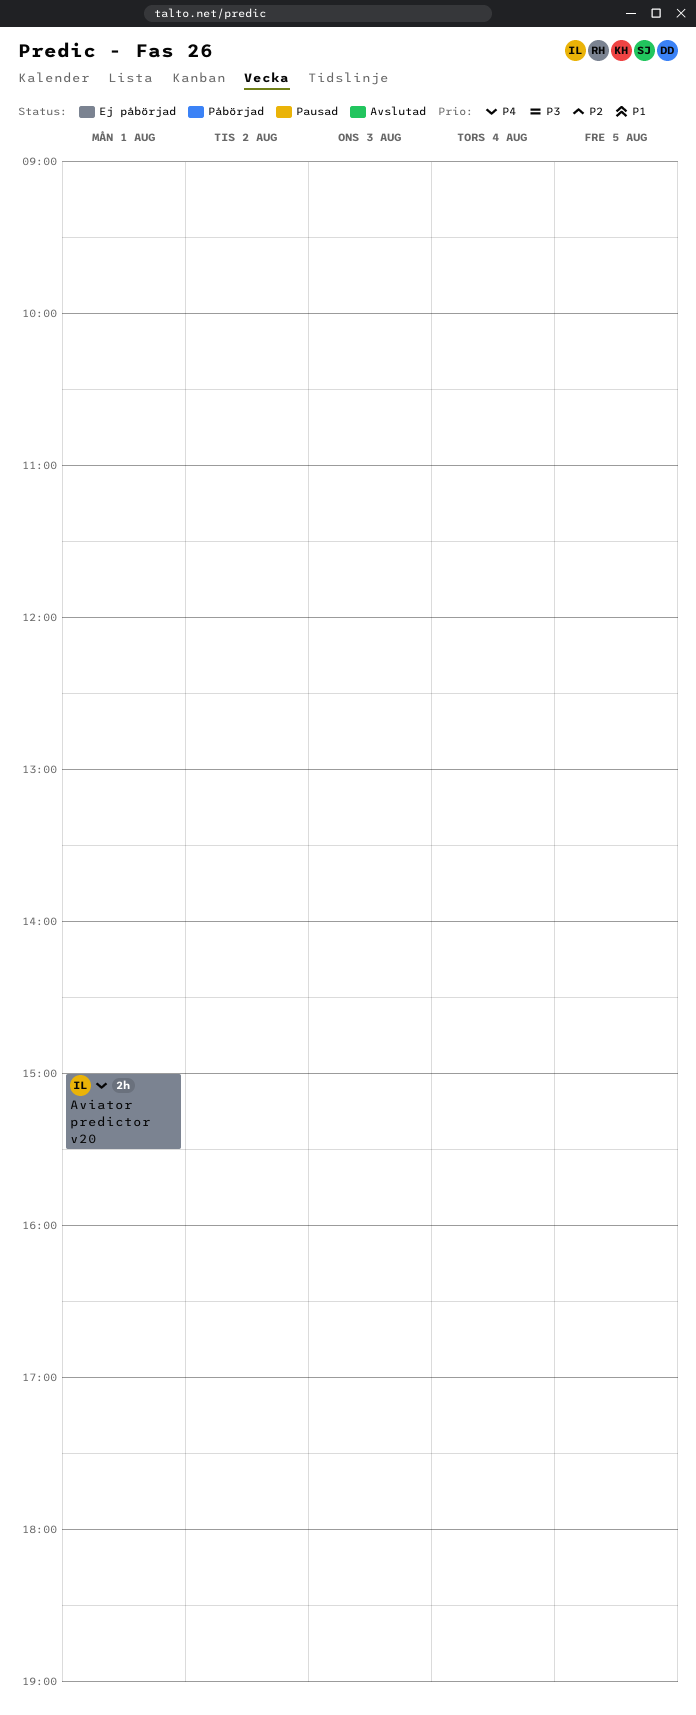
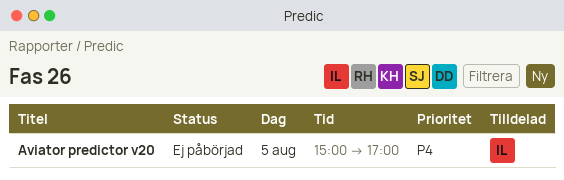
Aviator predictor v20, day: Aug 1 -> Aug 5
Aviator predictor v20, ends: 15:30 -> 17:00

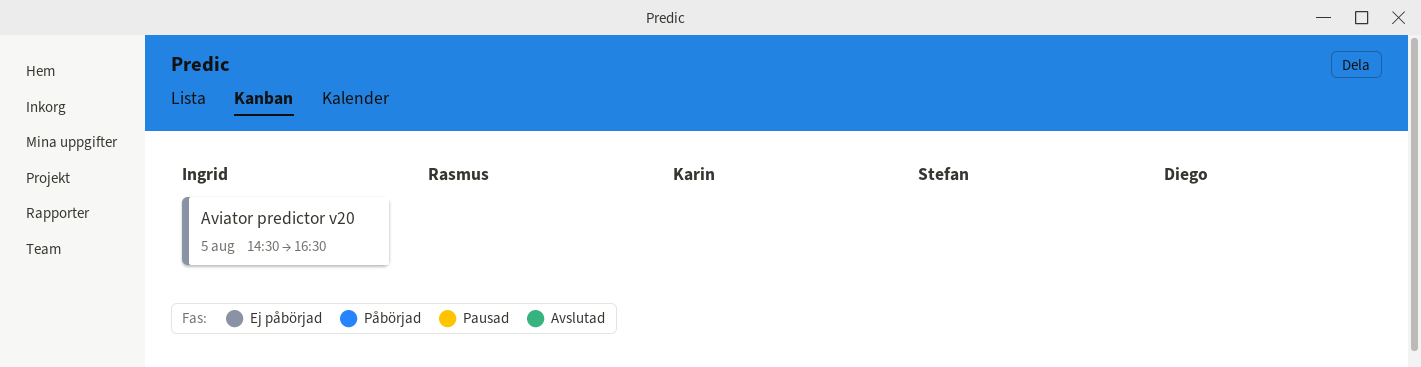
Aviator predictor v20, begins: 15:00 -> 14:30
Aviator predictor v20, ends: 17:00 -> 16:30

